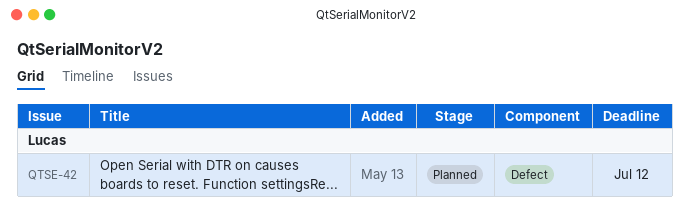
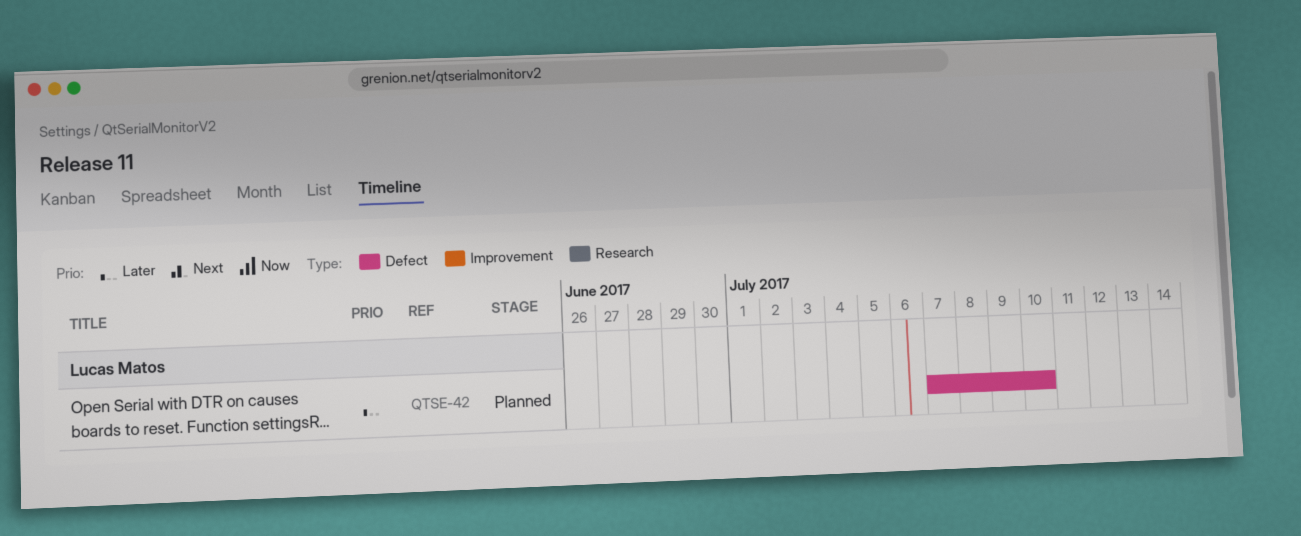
QTSE-42, due: Jul 12 -> Jul 10

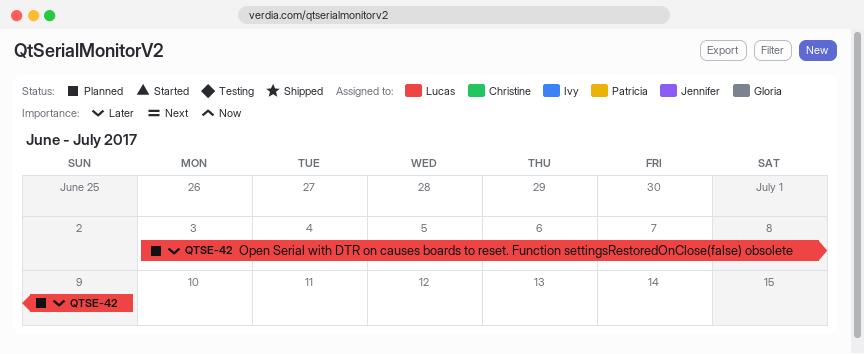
QTSE-42, start: Jul 7 -> Jul 3
QTSE-42, due: Jul 10 -> Jul 9

